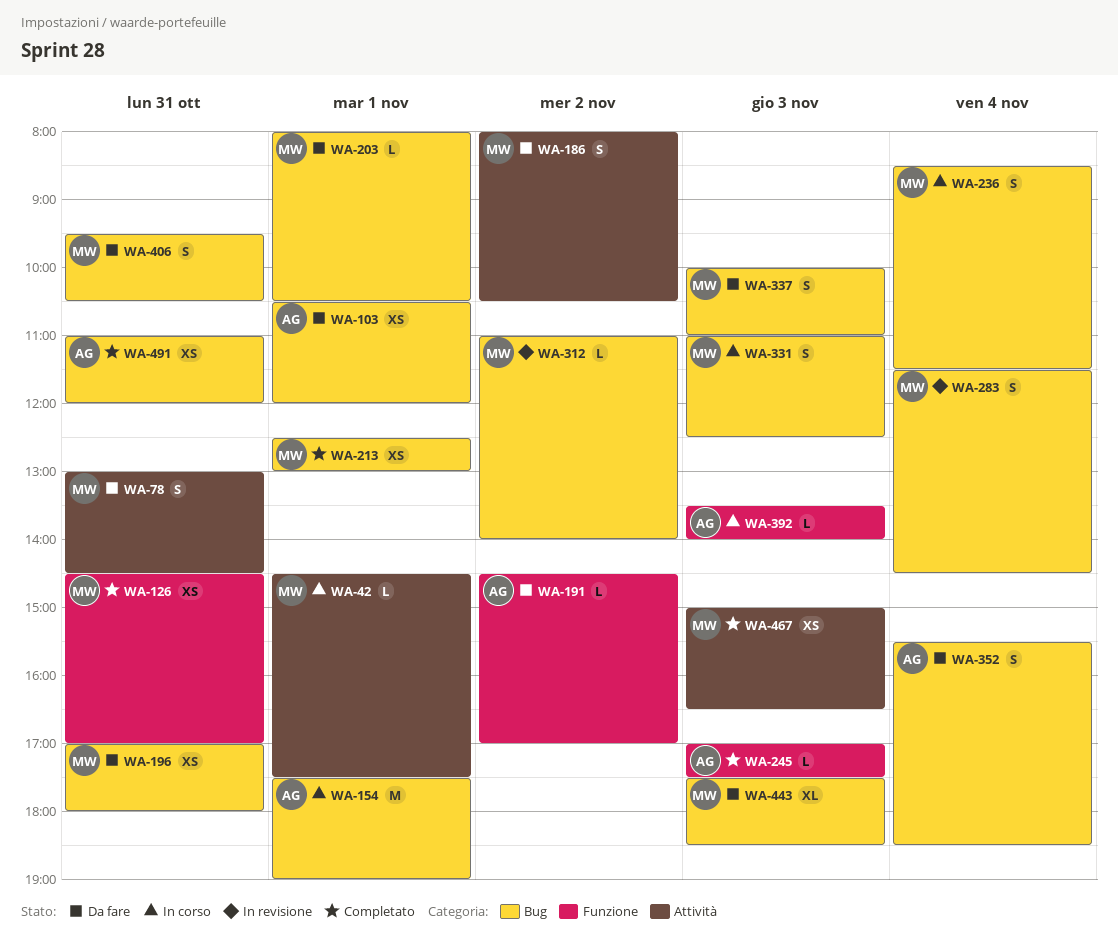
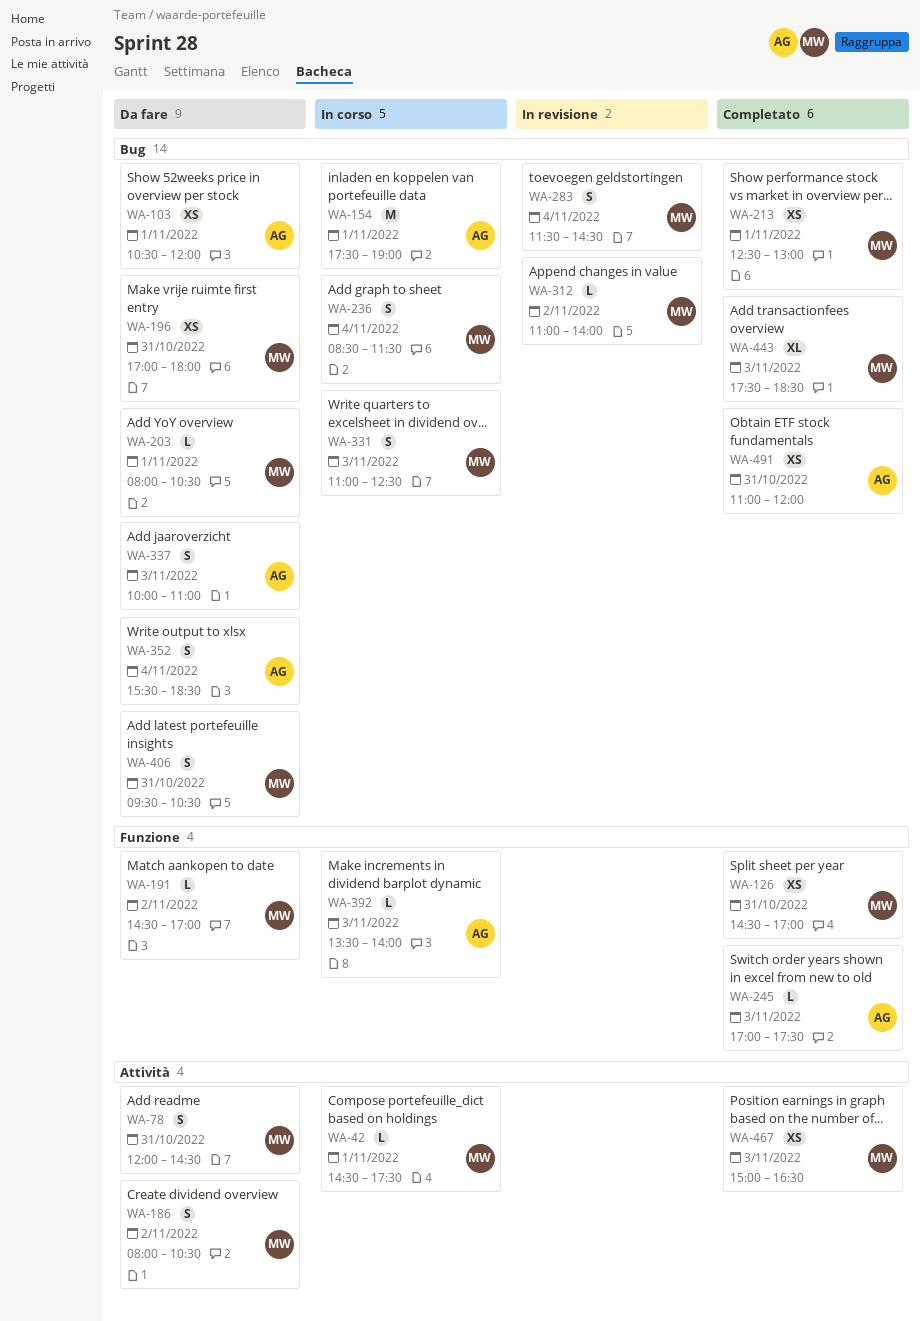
WA-78, begins: 13:00 -> 12:00
WA-191, owner: AG -> MW
WA-337, owner: MW -> AG
WA-443, status: Da fare -> Completato

